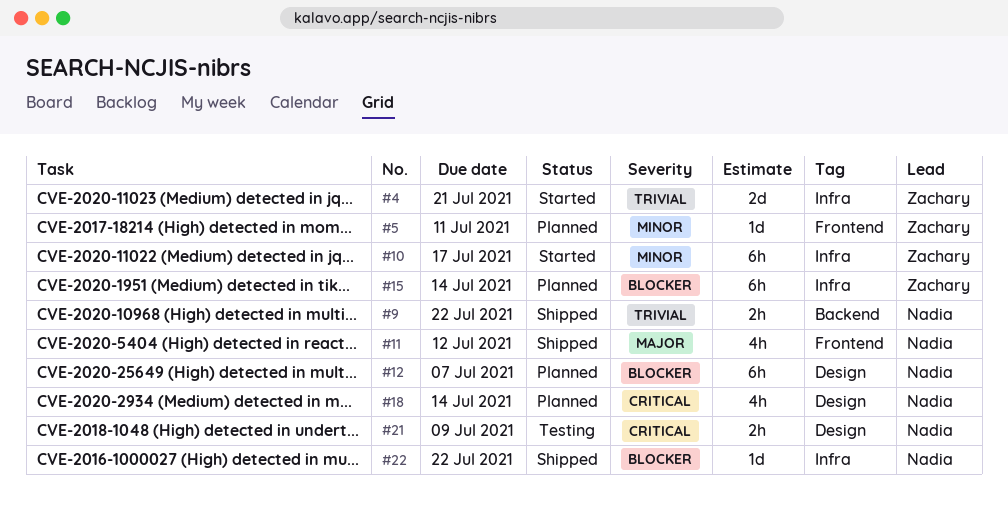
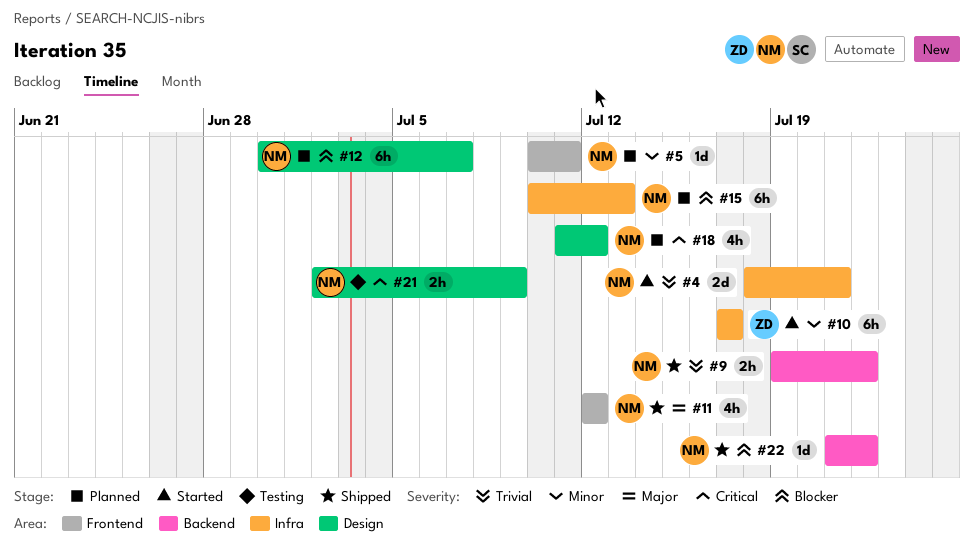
#4, owner: Zachary -> Nadia
#5, owner: Zachary -> Nadia
#15, owner: Zachary -> Nadia
#15, due: Jul 14 -> Jul 13
#18, due: Jul 14 -> Jul 12
#22, label: Infra -> Backend

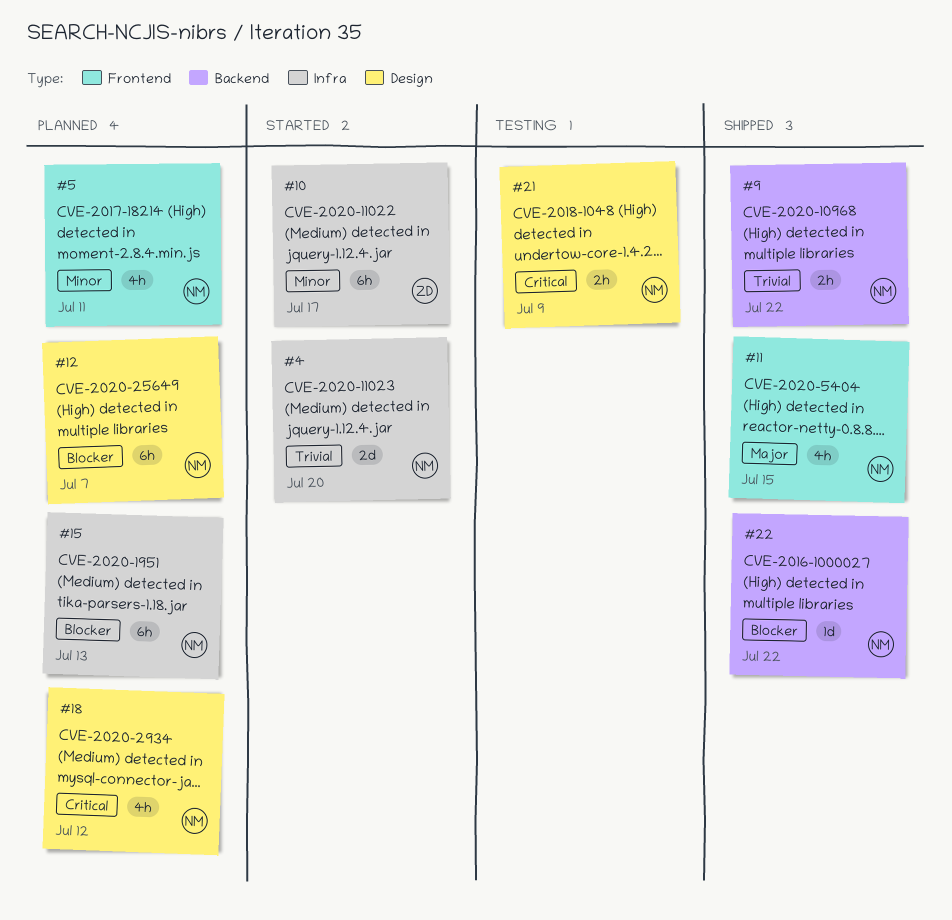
#4, due: Jul 21 -> Jul 20
#5, estimate: 1d -> 4h
#11, due: Jul 12 -> Jul 15

